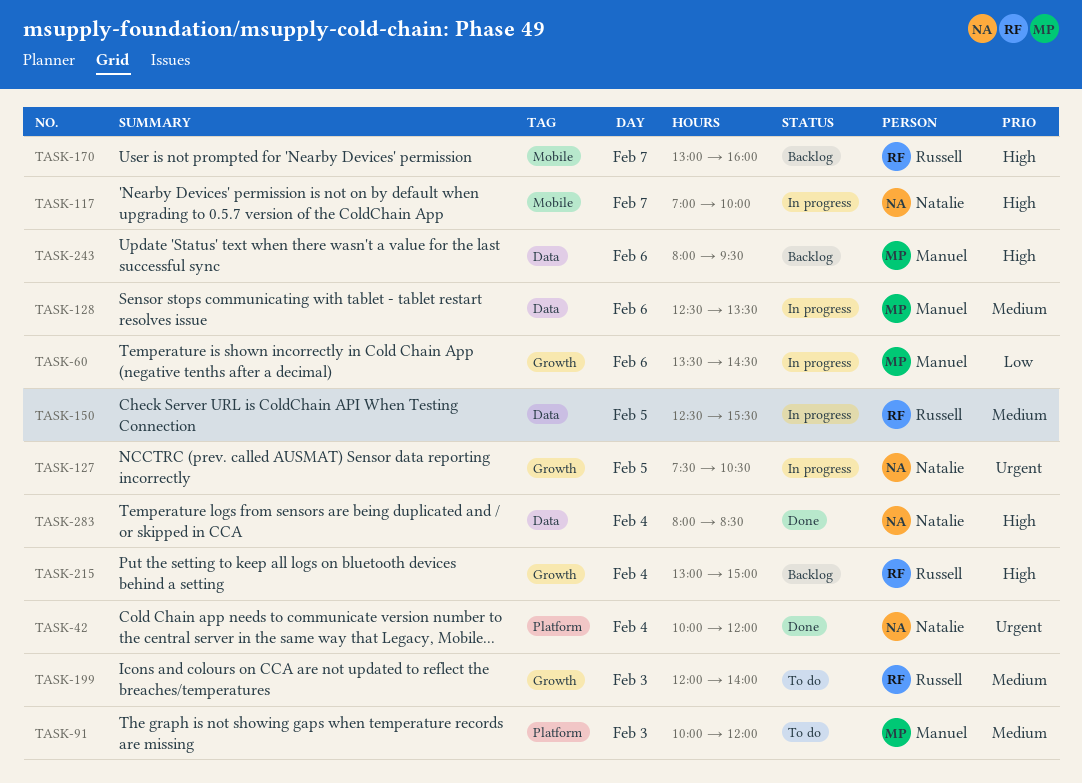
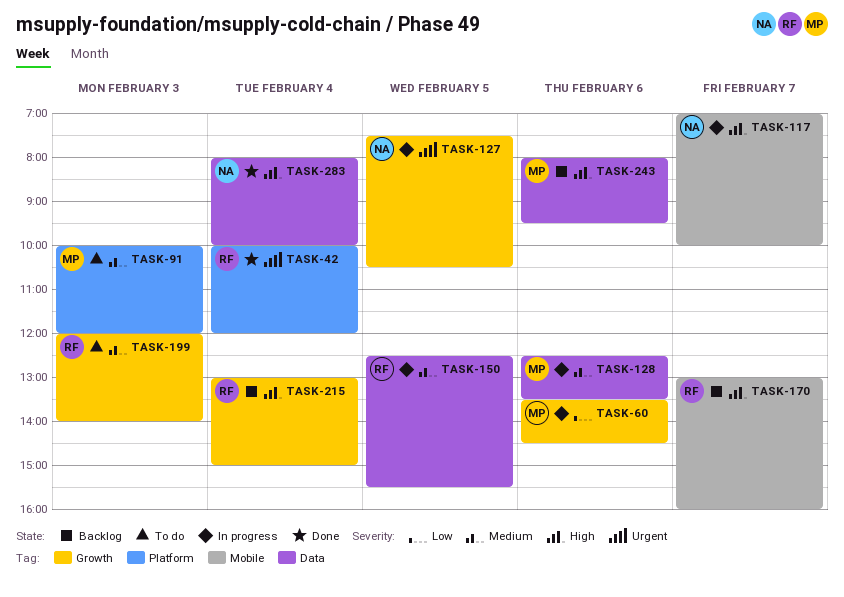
TASK-42, owner: Natalie -> Russell
TASK-283, ends: 08:30 -> 10:00

